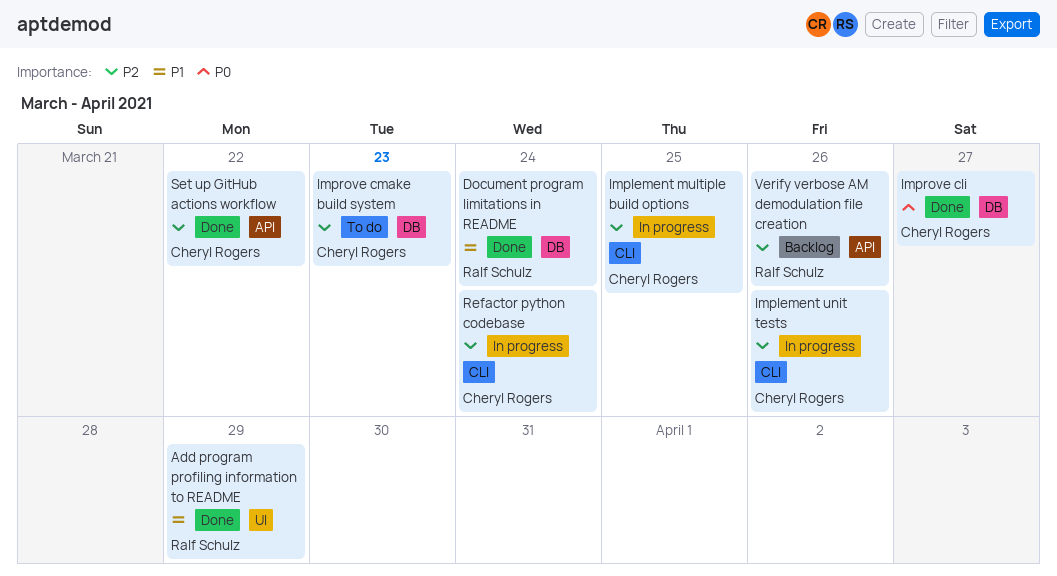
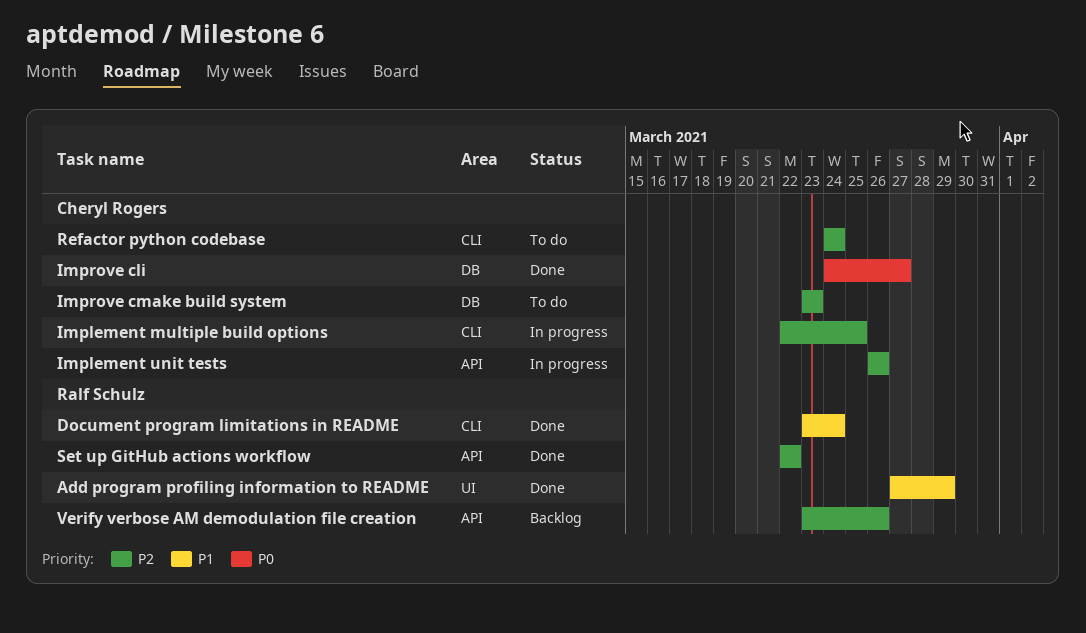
Document program limitations in README, label: DB -> CLI
Implement unit tests, label: CLI -> API
Refactor python codebase, status: In progress -> To do
Set up GitHub actions workflow, owner: Cheryl Rogers -> Ralf Schulz

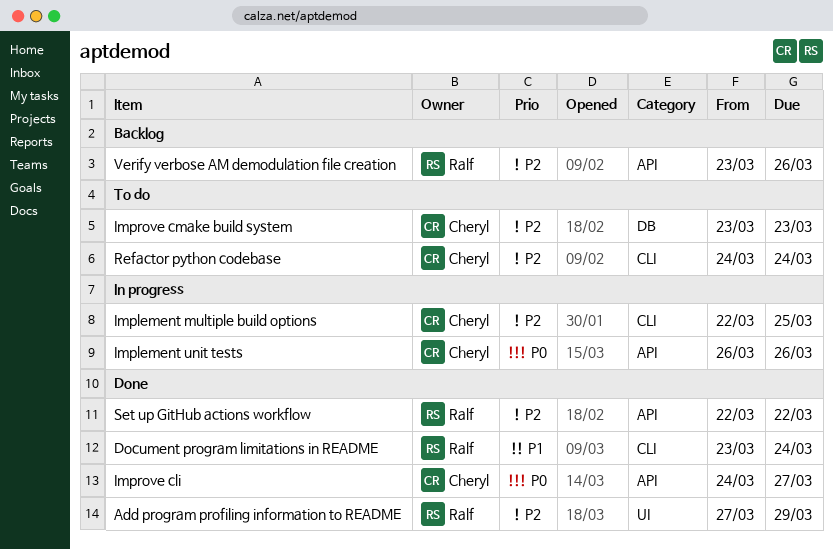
Add program profiling information to README, priority: P1 -> P2
Implement unit tests, priority: P2 -> P0
Improve cli, label: DB -> API

